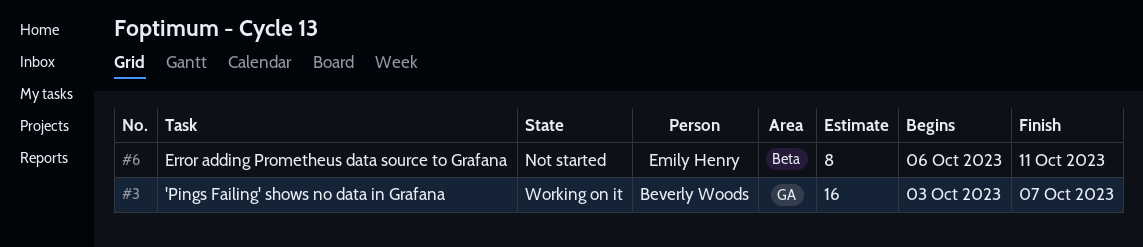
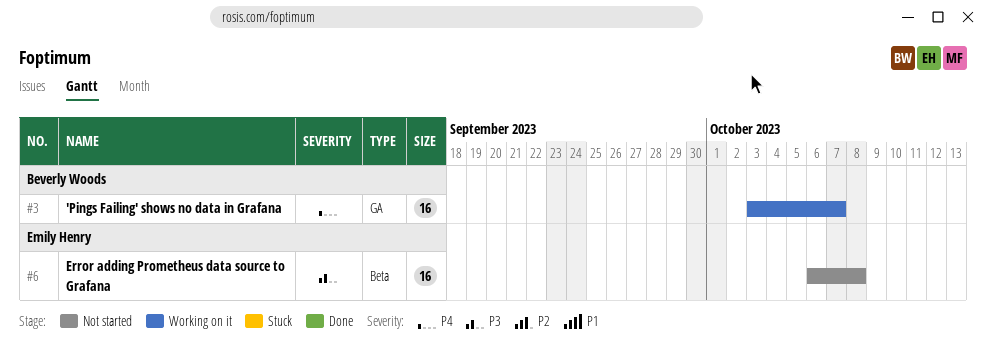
#6, estimate: 8 -> 16
#6, due: Oct 11 -> Oct 8

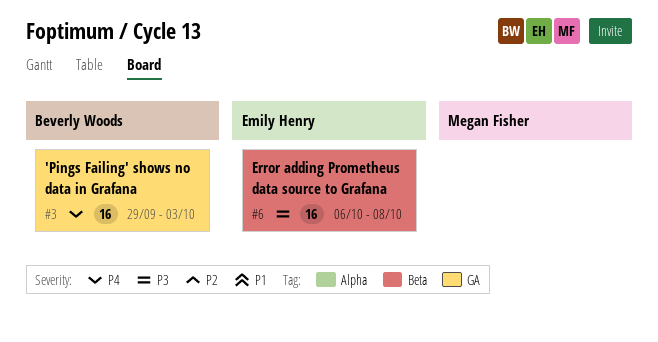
#3, start: Oct 3 -> Sep 29
#3, due: Oct 7 -> Oct 3

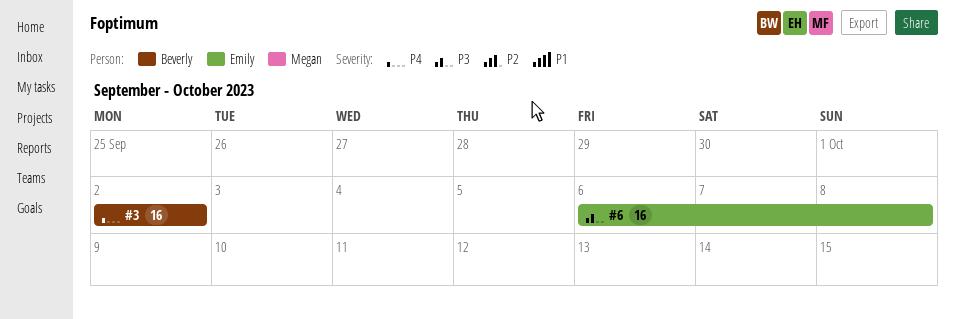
#3, start: Sep 29 -> Oct 2
#3, due: Oct 3 -> Oct 2

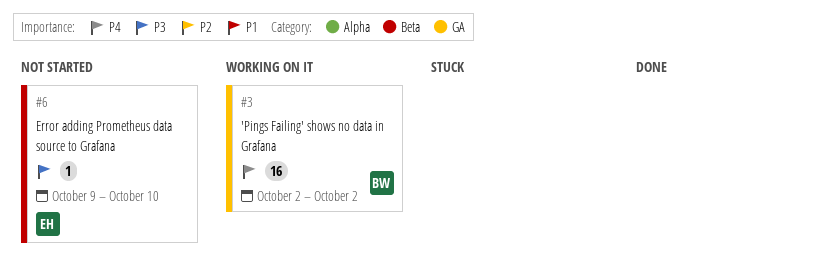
#6, estimate: 16 -> 1
#6, start: Oct 6 -> Oct 9
#6, due: Oct 8 -> Oct 10

